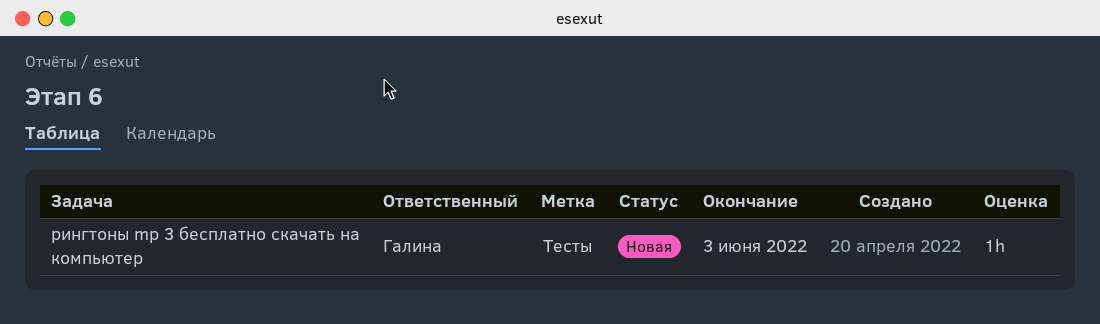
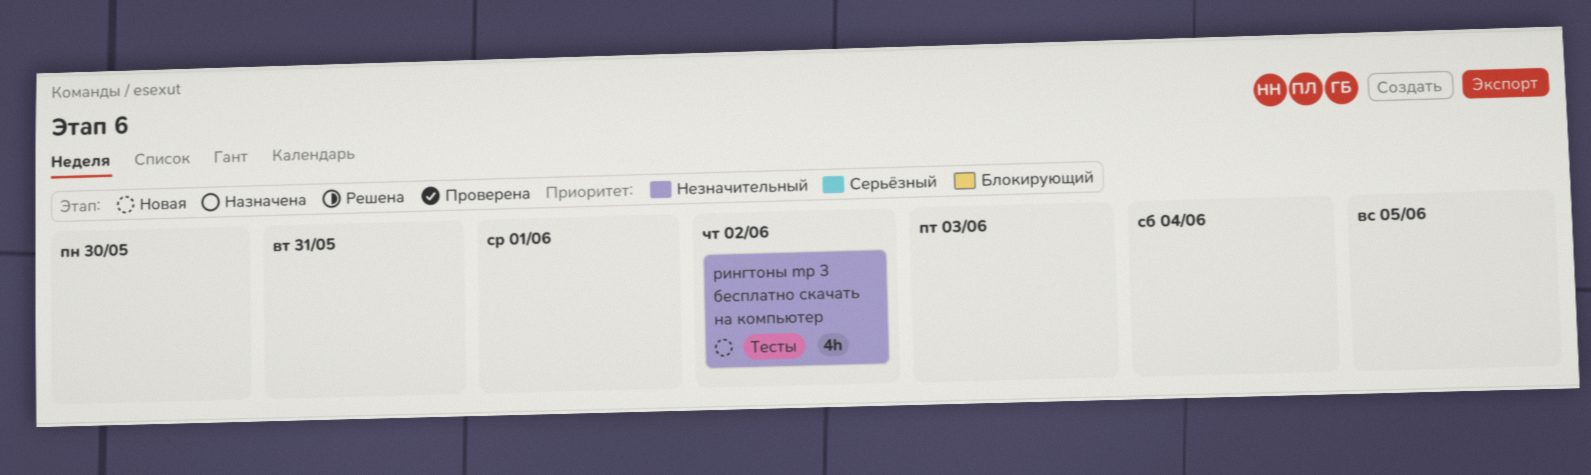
рингтоны mp 3 бесплатно скачать на компьютер, estimate: 1h -> 4h
рингтоны mp 3 бесплатно скачать на компьютер, due: Jun 3 -> Jun 2

